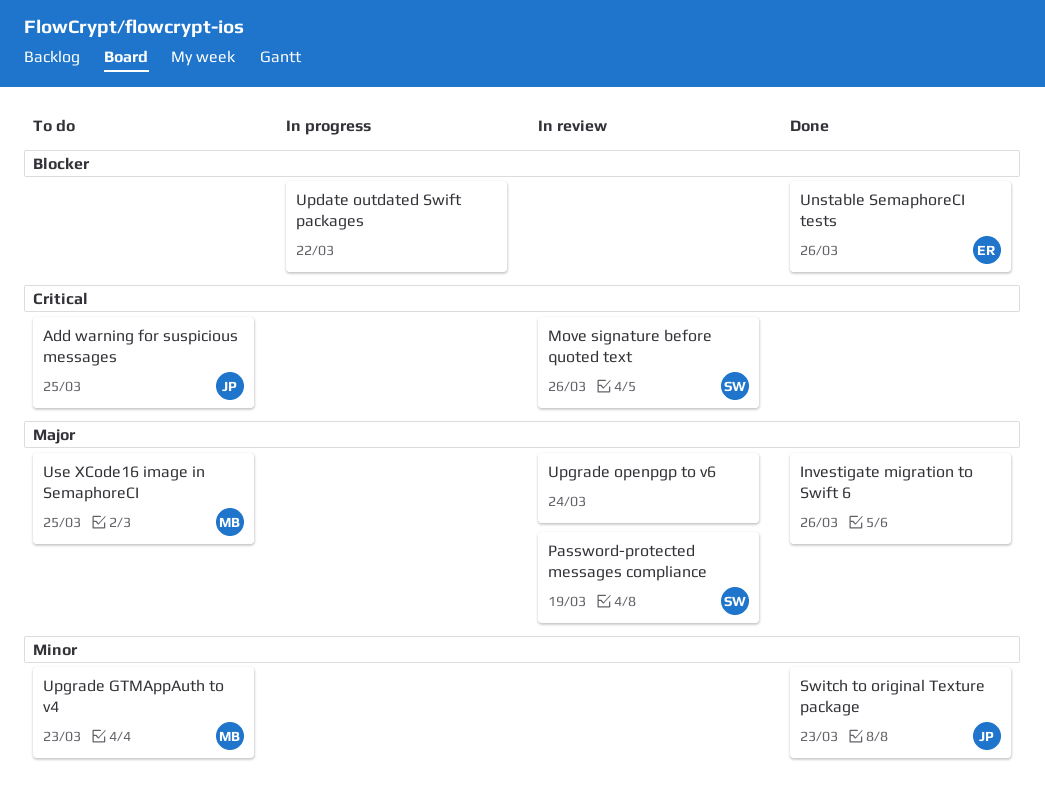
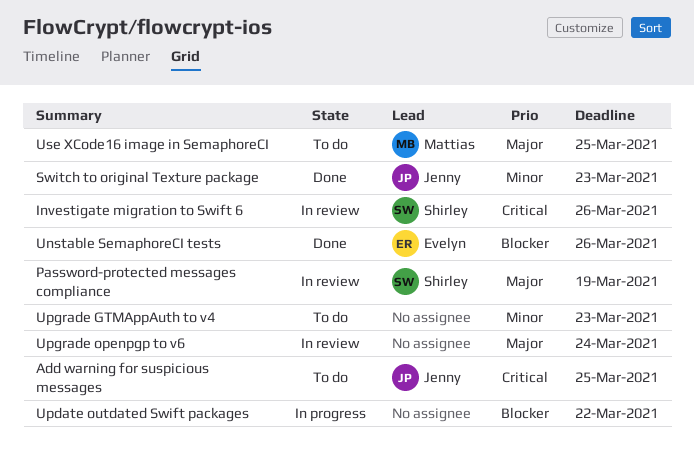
Investigate migration to Swift 6, status: Done -> In review
Investigate migration to Swift 6, owner: none -> Shirley
Investigate migration to Swift 6, priority: Major -> Critical
Move signature before quoted text: present -> none
Upgrade GTMAppAuth to v4, owner: Mattias -> none

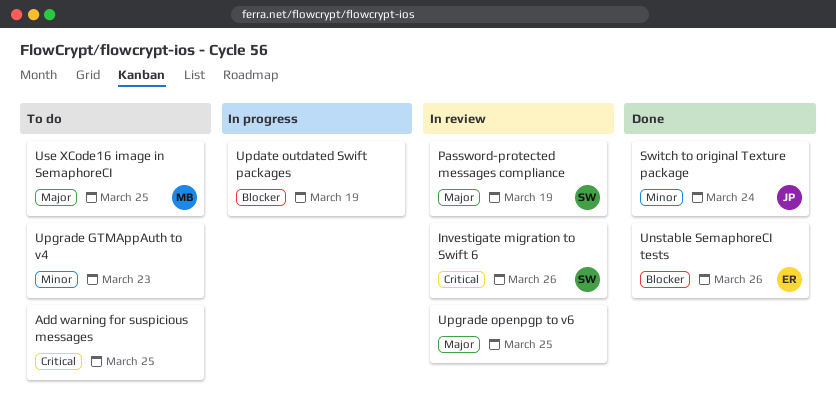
Add warning for suspicious messages, owner: Jenny -> none
Switch to original Texture package, due: Mar 23 -> Mar 24
Update outdated Swift packages, due: Mar 22 -> Mar 19
Upgrade openpgp to v6, due: Mar 24 -> Mar 25

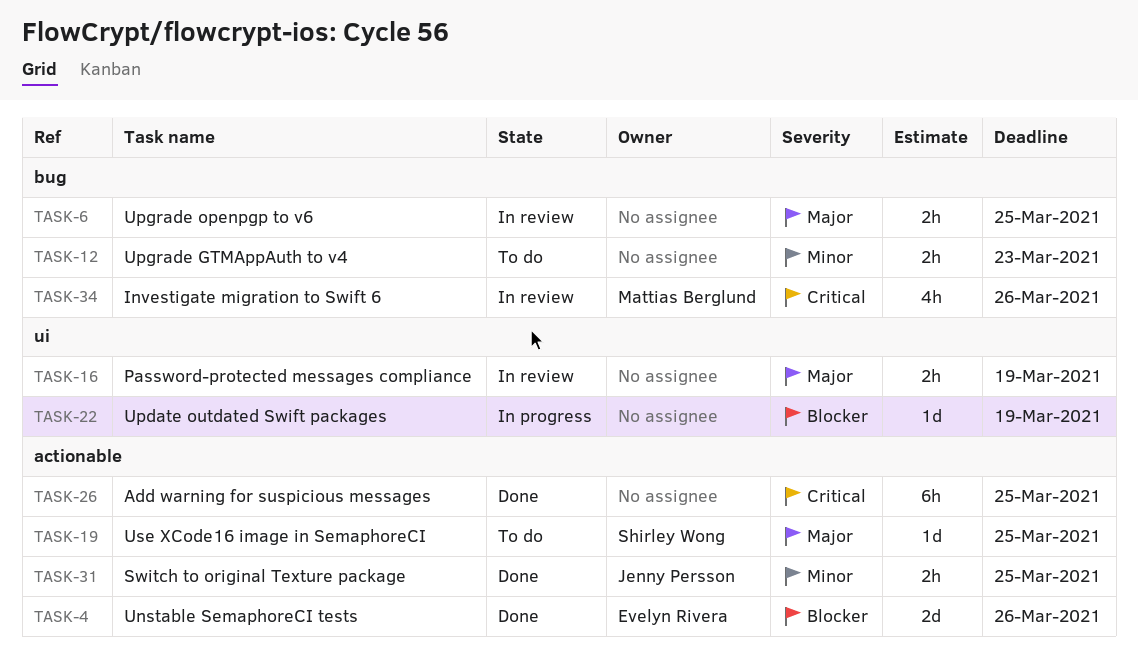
Add warning for suspicious messages, status: To do -> Done
Investigate migration to Swift 6, owner: Shirley Wong -> Mattias Berglund
Password-protected messages compliance, owner: Shirley Wong -> none
Switch to original Texture package, due: Mar 24 -> Mar 25
Use XCode16 image in SemaphoreCI, owner: Mattias Berglund -> Shirley Wong

